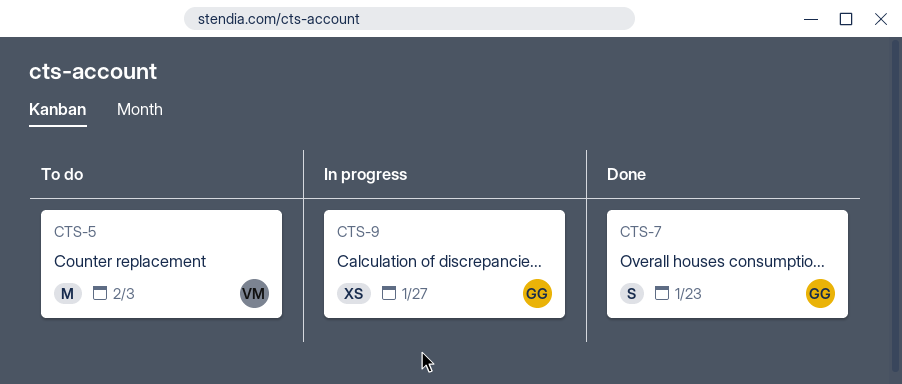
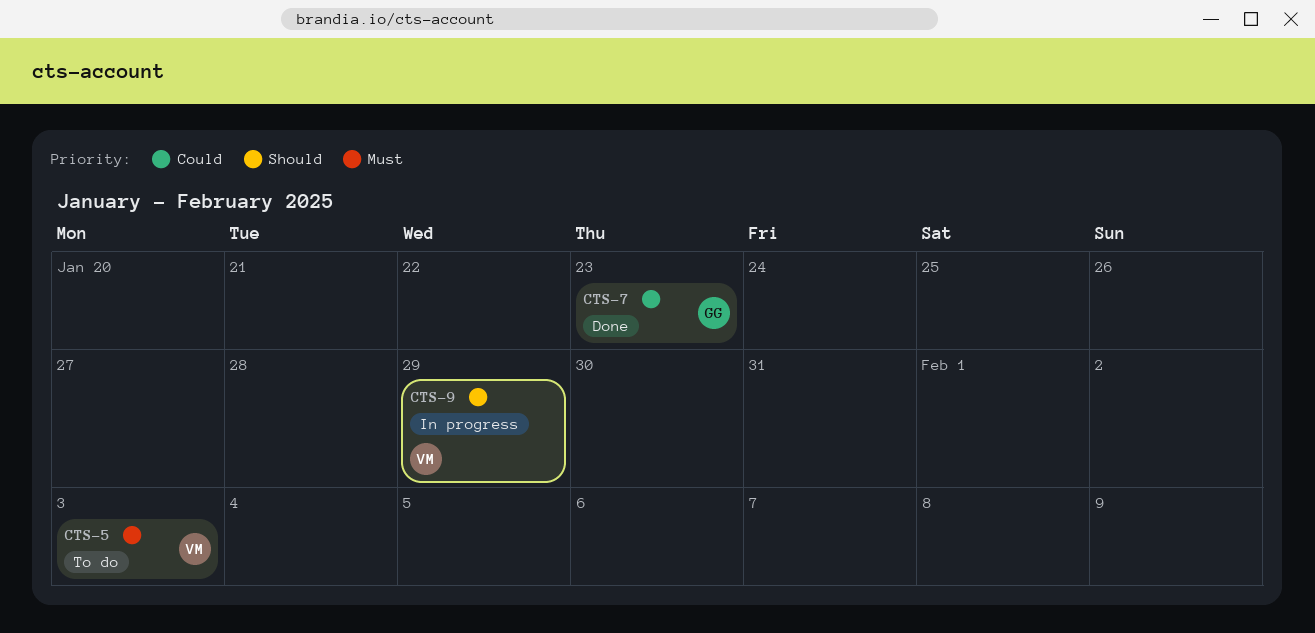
CTS-9, owner: GG -> VM
CTS-9, due: Jan 27 -> Jan 29

